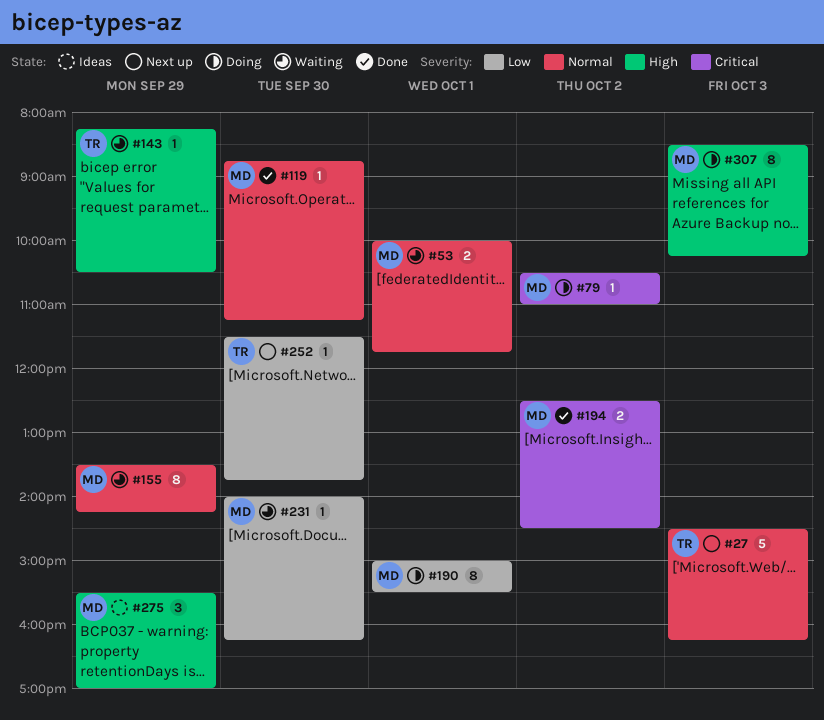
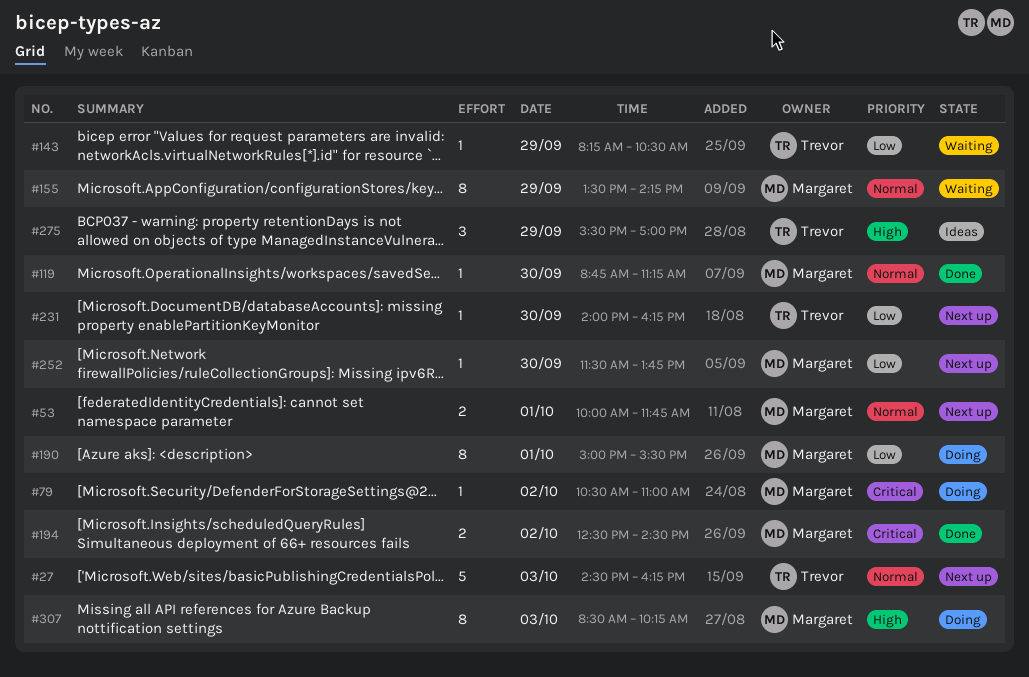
#53, status: Waiting -> Next up
#143, priority: High -> Low
#231, status: Waiting -> Next up
#231, owner: Margaret -> Trevor
#252, owner: Trevor -> Margaret
#275, owner: Margaret -> Trevor

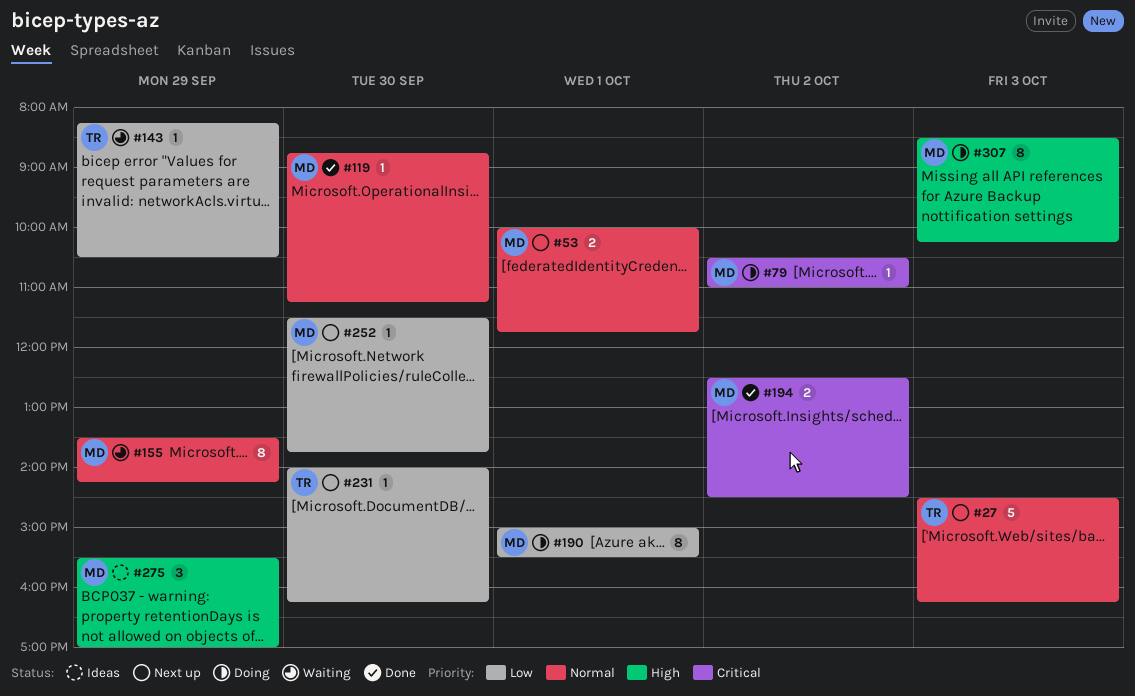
#275, owner: Trevor -> Margaret

